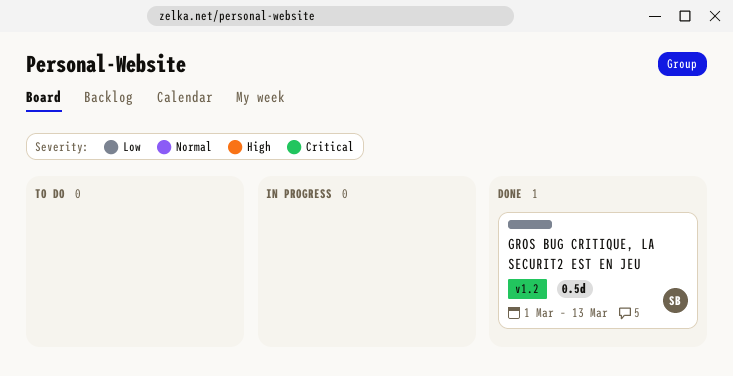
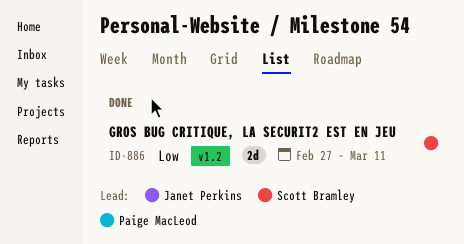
GROS BUG CRITIQUE, LA SECURIT2 EST EN JEU, estimate: 0.5d -> 2d
GROS BUG CRITIQUE, LA SECURIT2 EST EN JEU, start: Mar 1 -> Feb 27
GROS BUG CRITIQUE, LA SECURIT2 EST EN JEU, due: Mar 13 -> Mar 11

